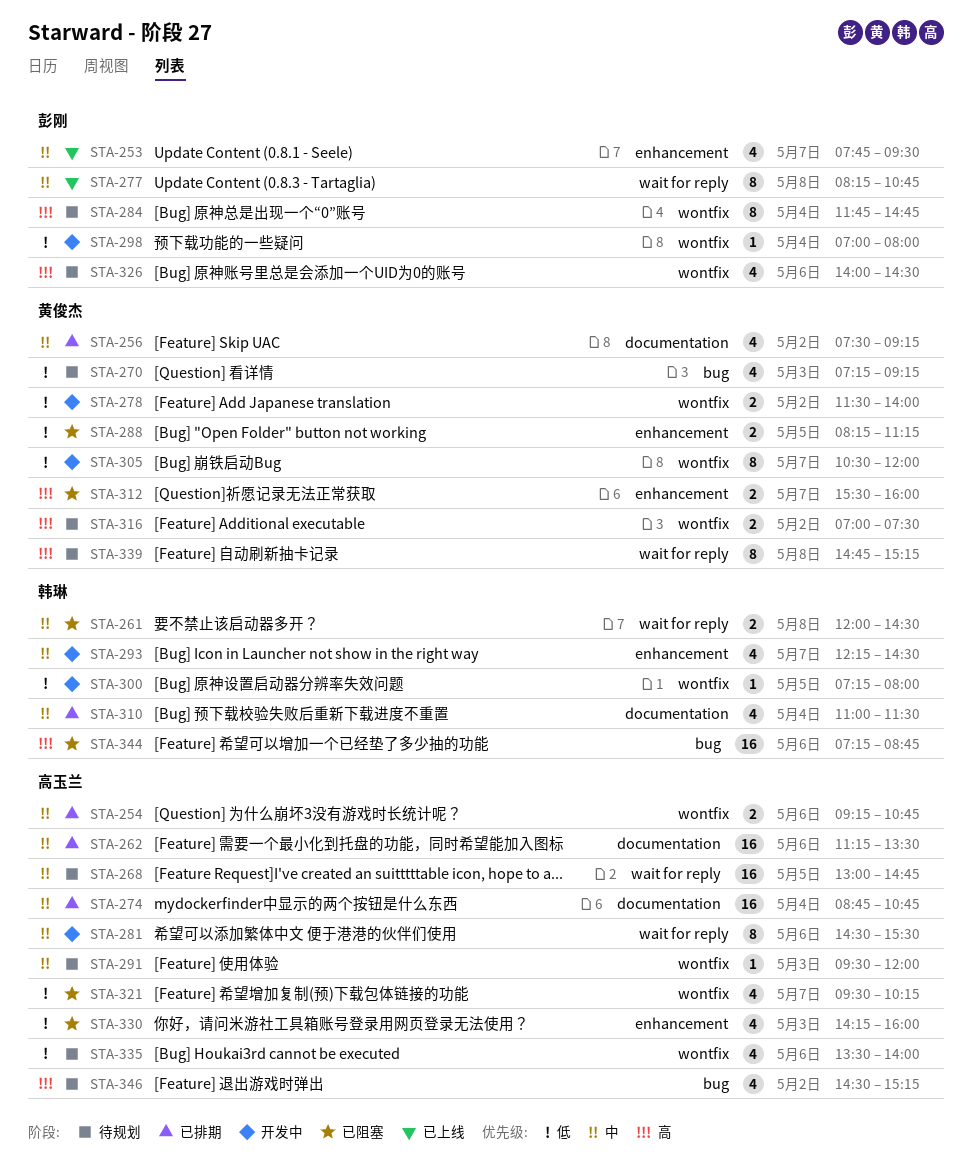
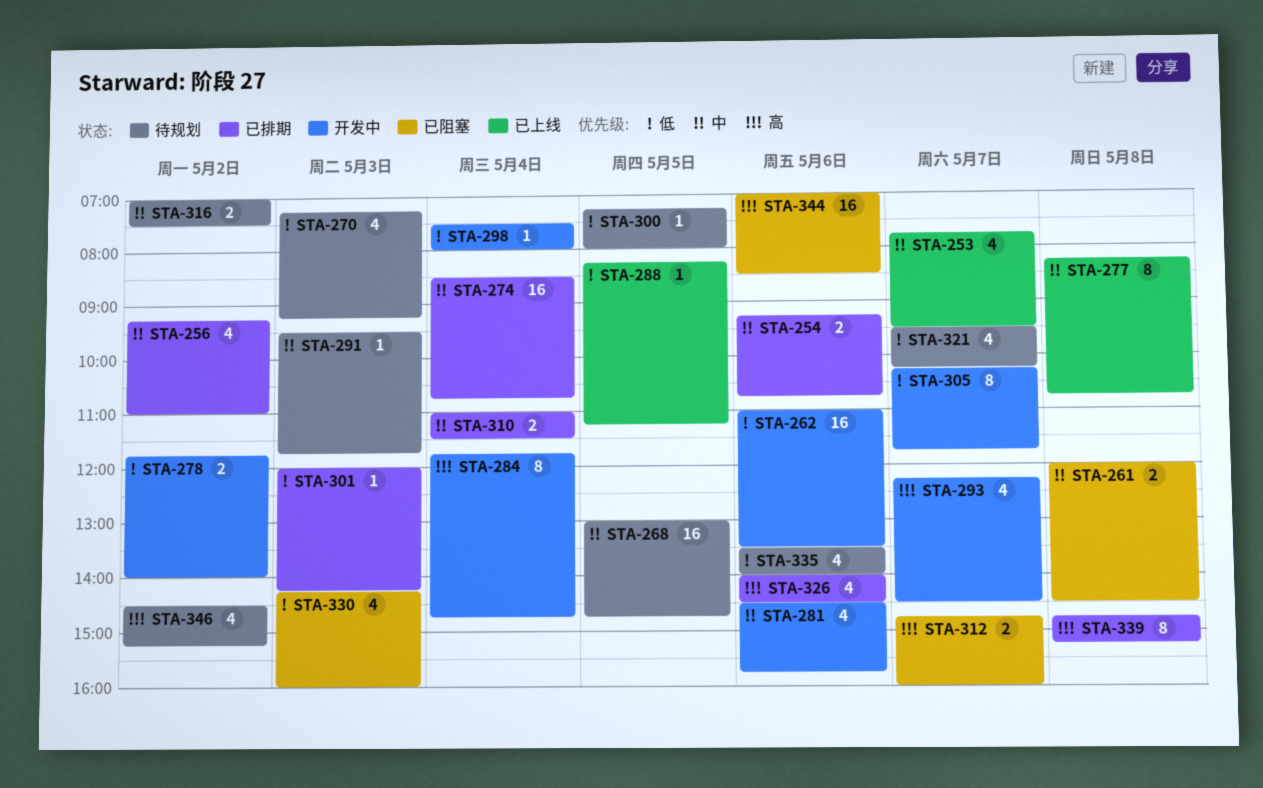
STA-256, begins: 07:30 -> 09:15
STA-256, ends: 09:15 -> 11:00
STA-262, status: 已排期 -> 开发中
STA-262, priority: 中 -> 低
STA-262, begins: 11:15 -> 11:00
STA-274, begins: 08:45 -> 08:30
STA-278, begins: 11:30 -> 11:45
STA-281, estimate: 8 -> 4
STA-281, ends: 15:30 -> 15:45
STA-284, status: 待规划 -> 开发中
STA-288, status: 已阻塞 -> 已上线
STA-288, estimate: 2 -> 1
STA-291, ends: 12:00 -> 11:45
STA-293, priority: 中 -> 高
STA-298, begins: 07:00 -> 07:30
STA-300, status: 开发中 -> 待规划
STA-301: none -> present
STA-305, begins: 10:30 -> 10:15
STA-305, ends: 12:00 -> 11:45
STA-310, estimate: 4 -> 2
STA-312, begins: 15:30 -> 14:45
STA-316, priority: 高 -> 中
STA-321, status: 已阻塞 -> 待规划
STA-326, status: 待规划 -> 已排期
STA-339, status: 待规划 -> 已排期
STA-344, begins: 07:15 -> 07:00
STA-344, ends: 08:45 -> 08:30

